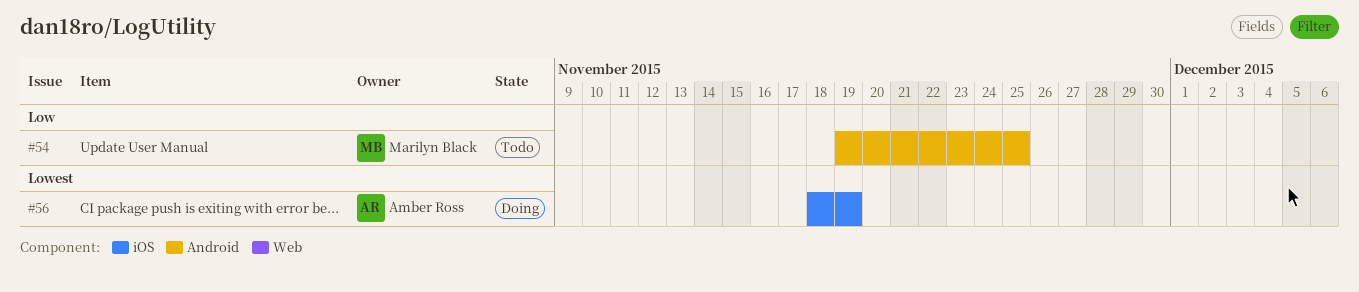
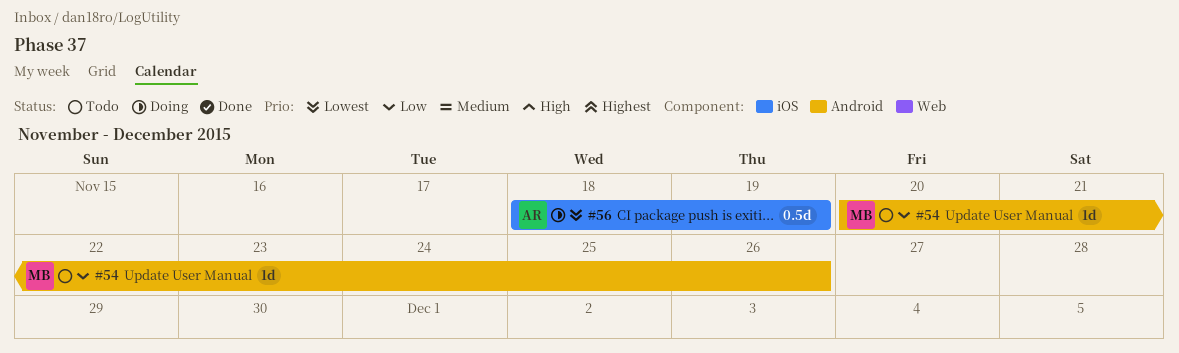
#54, start: Nov 19 -> Nov 20
#54, due: Nov 25 -> Nov 26

